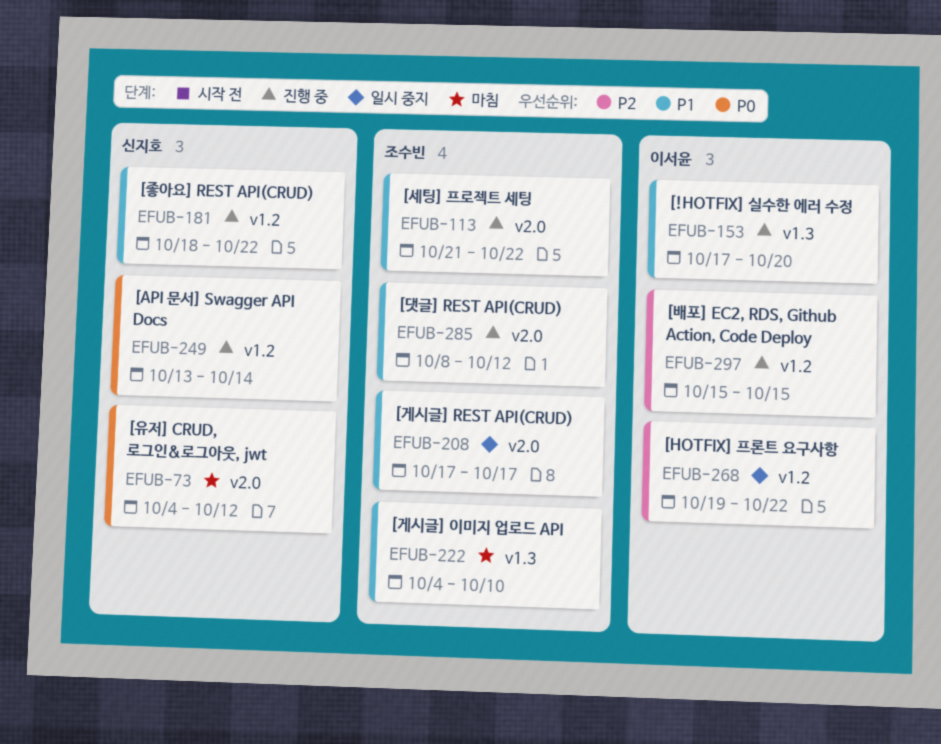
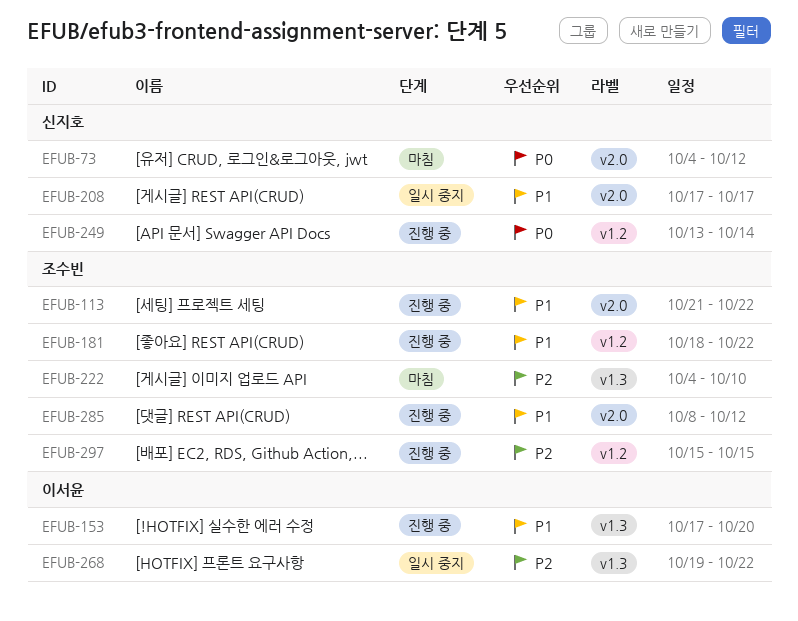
EFUB-181, owner: 신지호 -> 조수빈
EFUB-208, owner: 조수빈 -> 신지호
EFUB-222, priority: P1 -> P2
EFUB-268, label: v1.2 -> v1.3
EFUB-297, owner: 이서윤 -> 조수빈

